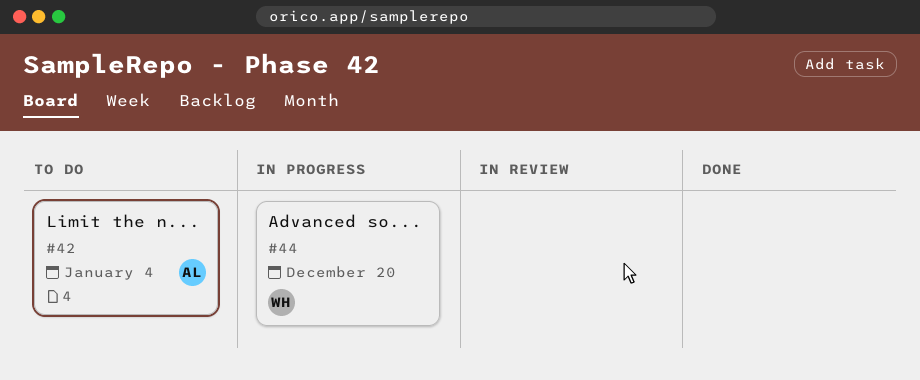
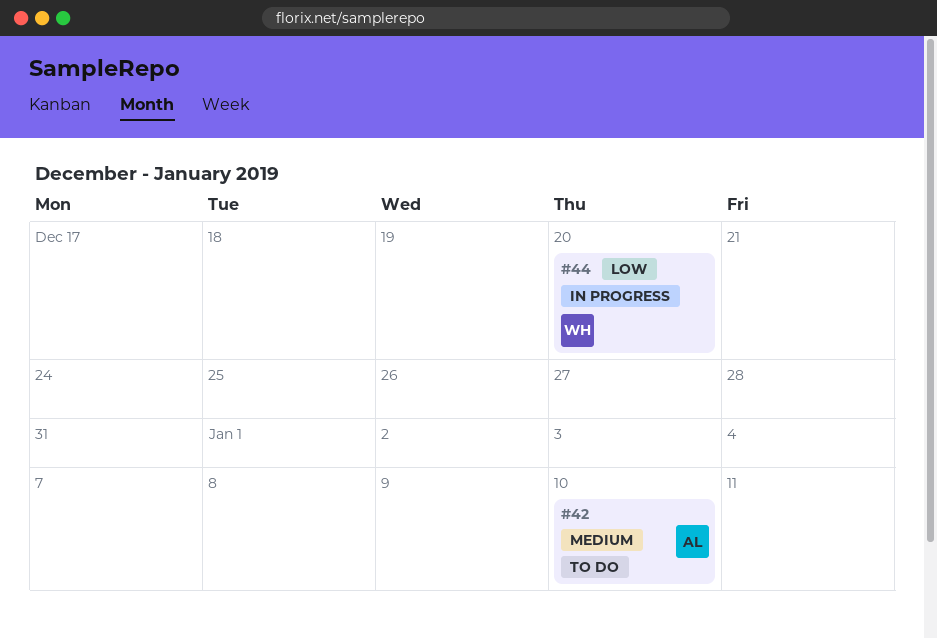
#42, due: Jan 4 -> Jan 10

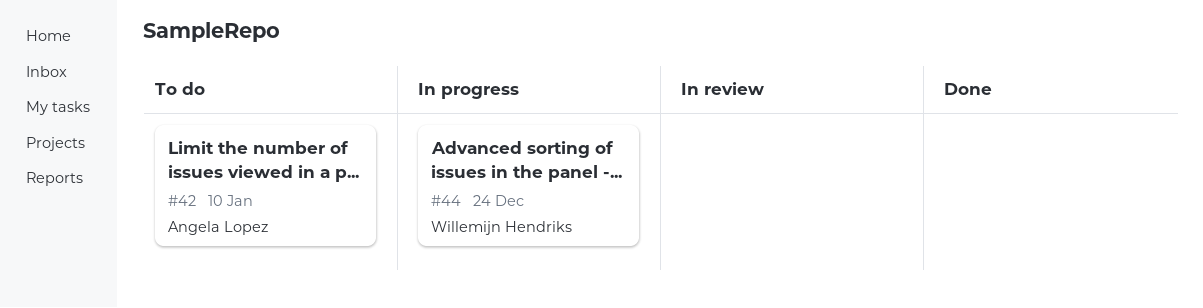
#44, due: Dec 20 -> Dec 24

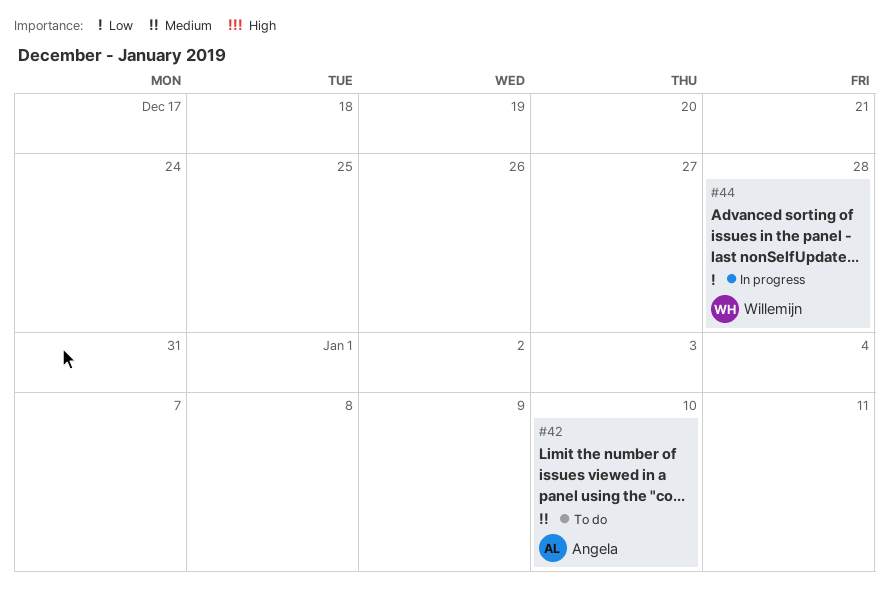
#44, due: Dec 24 -> Dec 28

